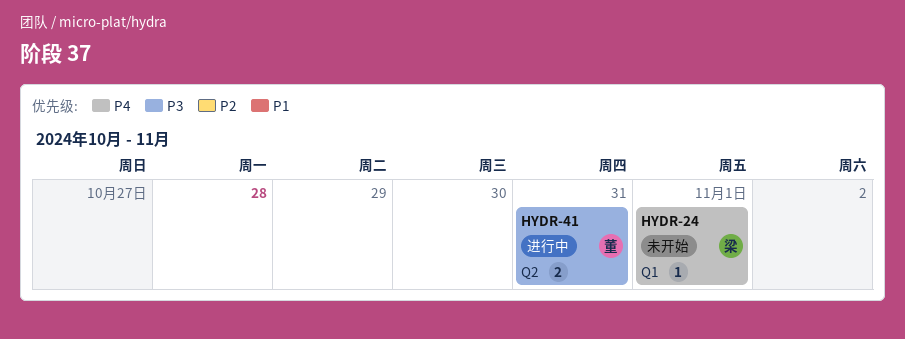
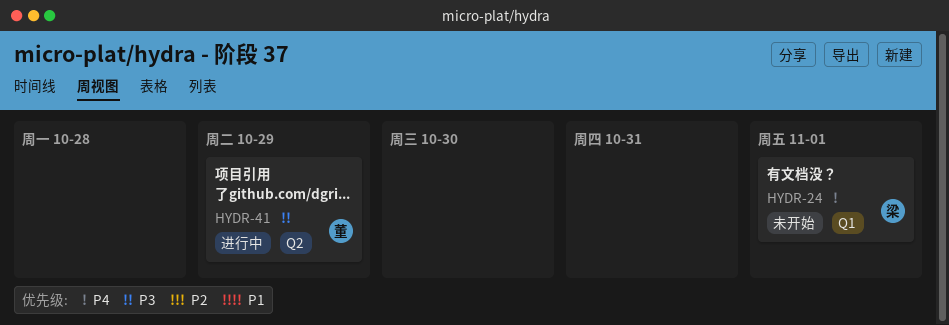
HYDR-41, due: Oct 31 -> Oct 29

